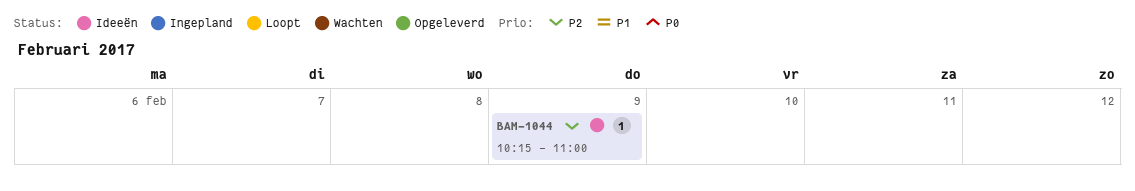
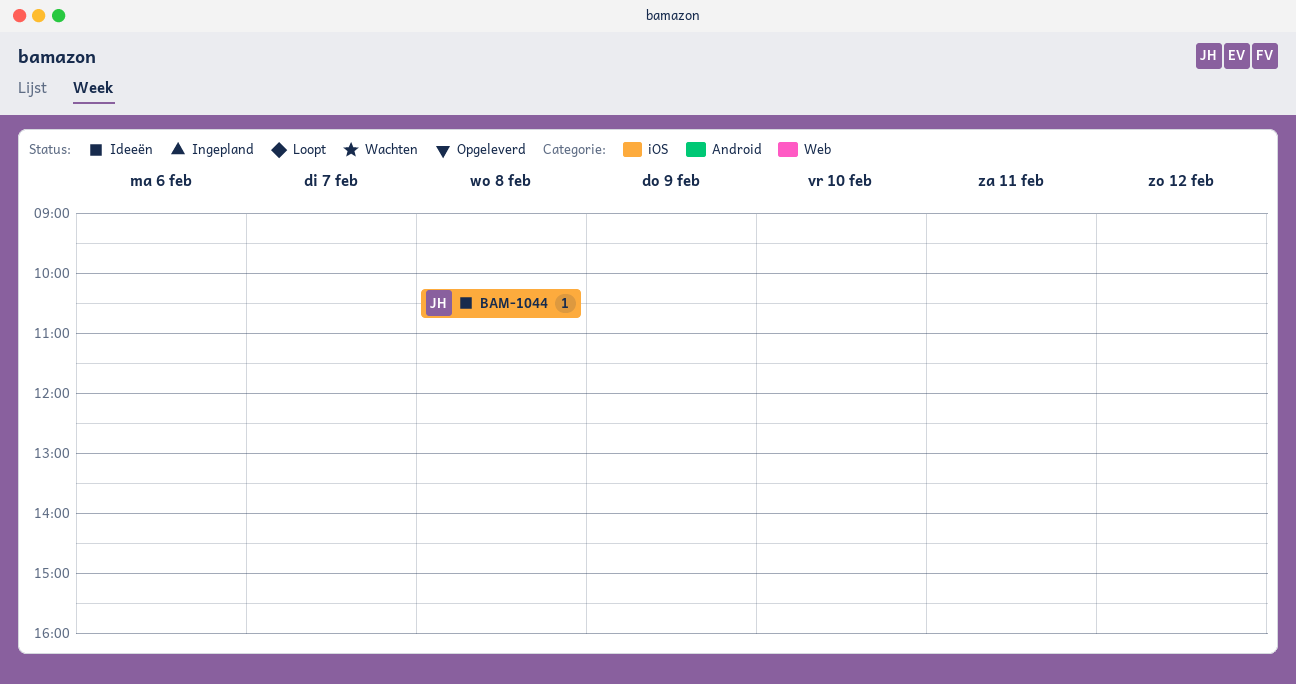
BAM-1044, day: Feb 9 -> Feb 8
BAM-1044, ends: 11:00 -> 10:45

